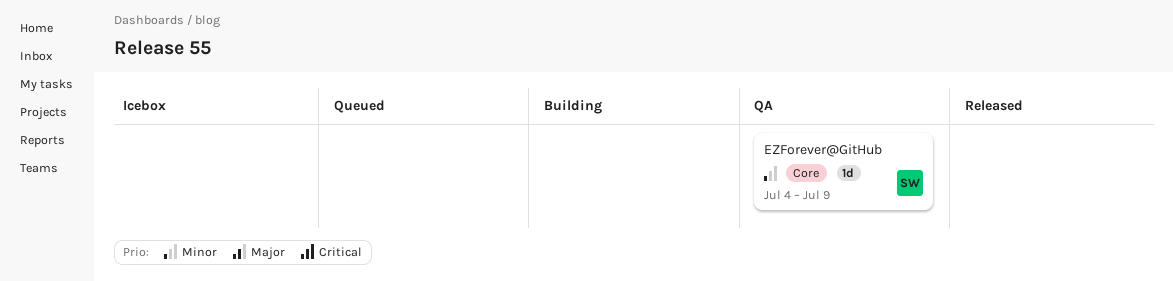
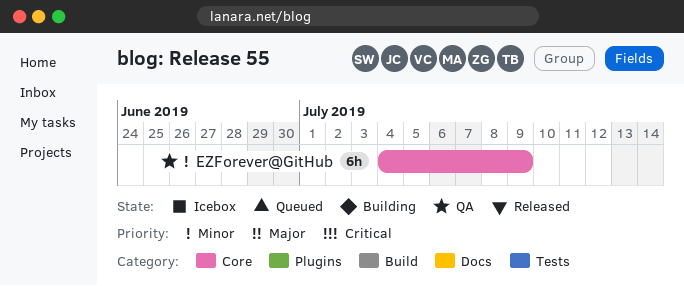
EZForever@GitHub, estimate: 1d -> 6h

